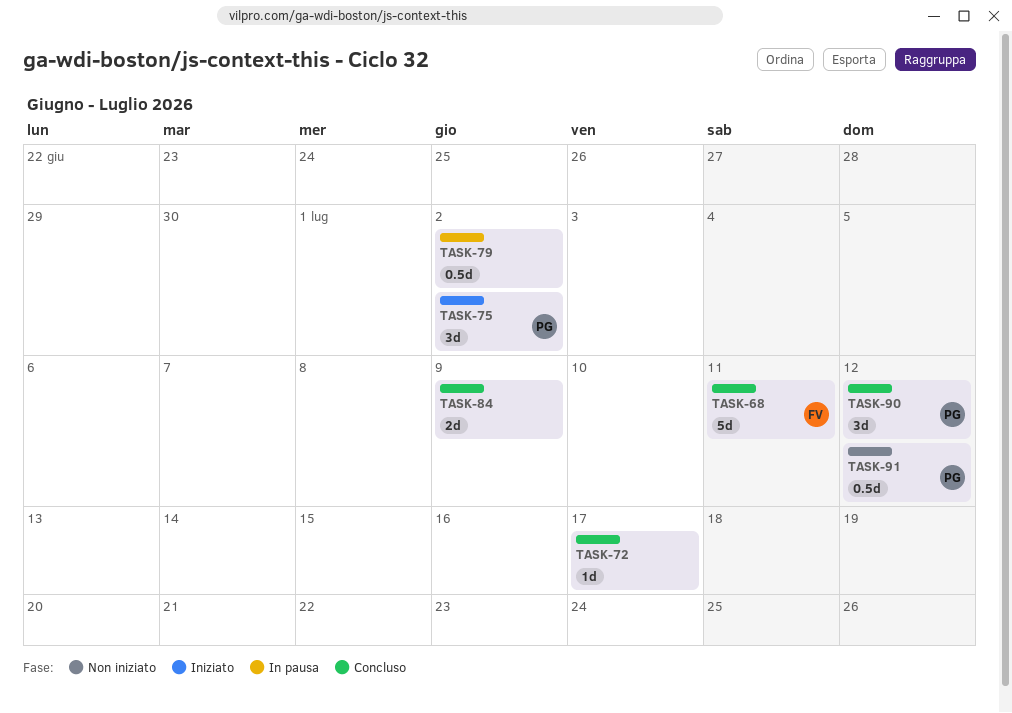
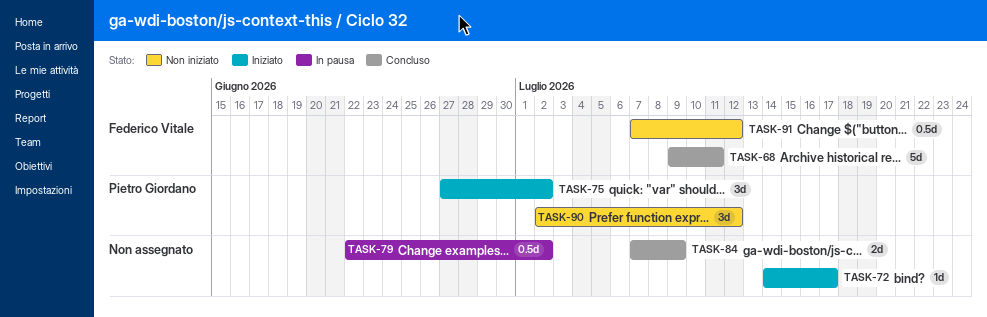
TASK-72, status: Concluso -> Iniziato
TASK-90, status: Concluso -> Non iniziato
TASK-91, owner: Pietro Giordano -> Federico Vitale

